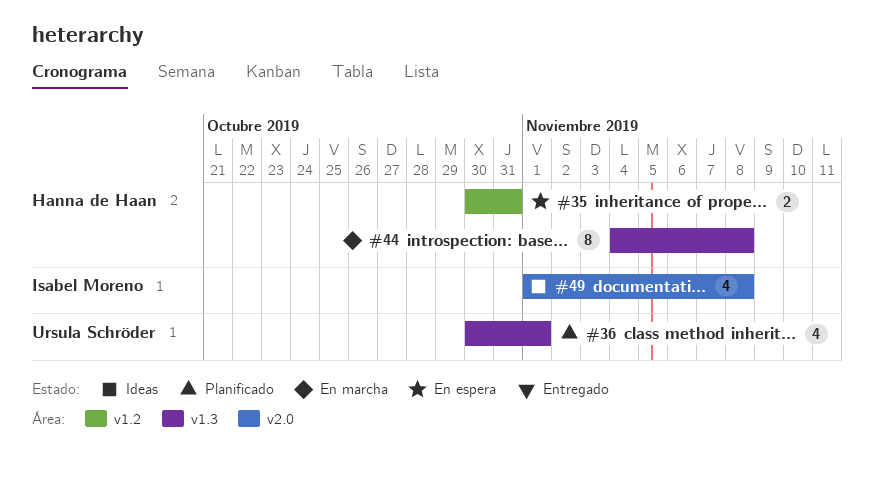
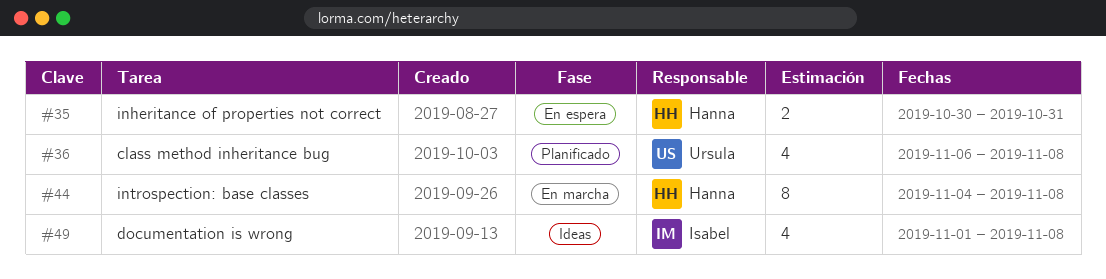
#36, start: Oct 30 -> Nov 6
#36, due: Nov 1 -> Nov 8

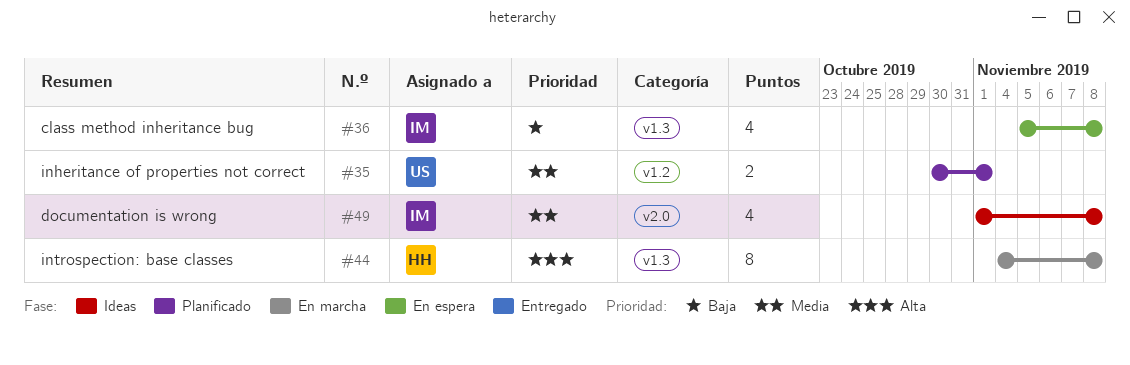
#35, status: En espera -> Planificado
#35, owner: Hanna -> Ursula
#35, due: Oct 31 -> Nov 1
#36, status: Planificado -> En espera
#36, owner: Ursula -> Isabel
#36, start: Nov 6 -> Nov 5

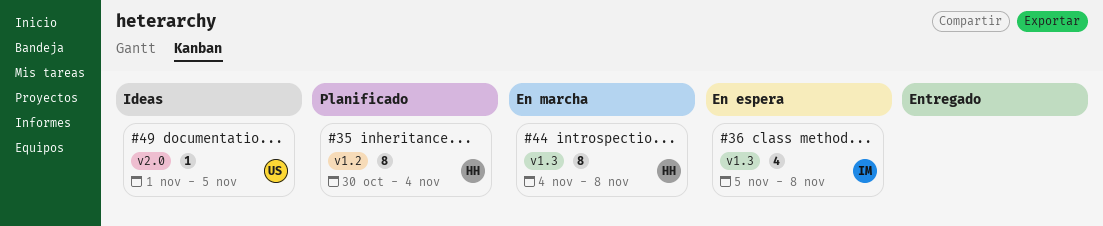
#35, owner: US -> HH
#35, estimate: 2 -> 8
#35, due: Nov 1 -> Nov 4
#49, owner: IM -> US
#49, estimate: 4 -> 1
#49, due: Nov 8 -> Nov 5

